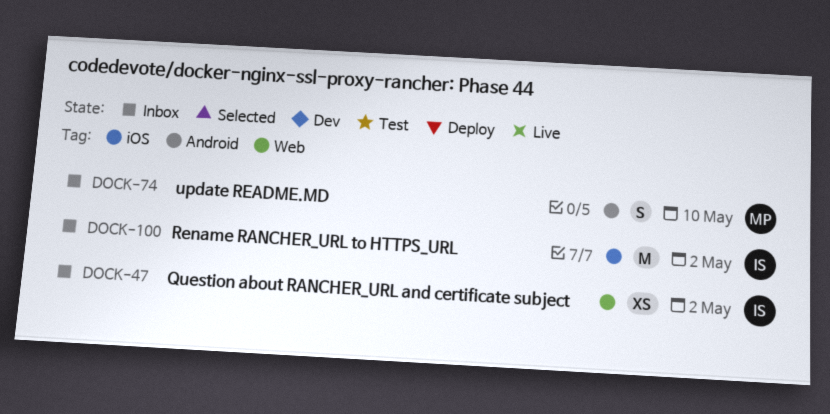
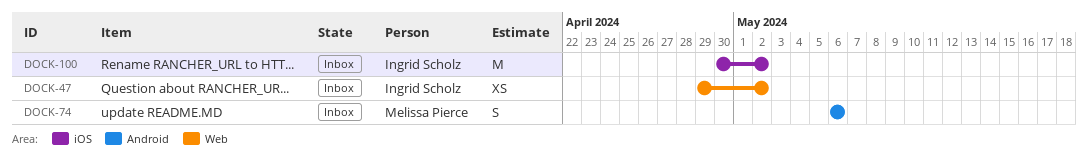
DOCK-74, due: May 10 -> May 6

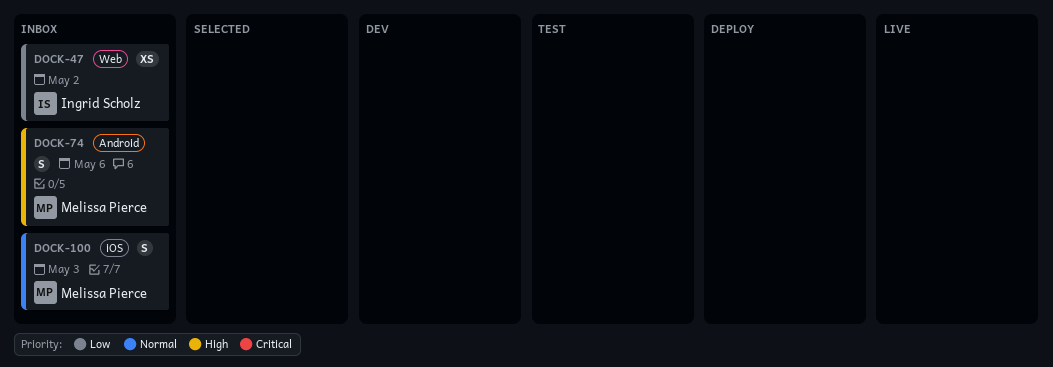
DOCK-100, owner: Ingrid Scholz -> Melissa Pierce
DOCK-100, estimate: M -> S
DOCK-100, due: May 2 -> May 3

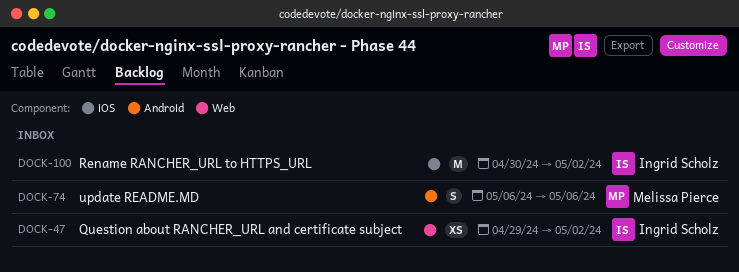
DOCK-100, owner: Melissa Pierce -> Ingrid Scholz
DOCK-100, estimate: S -> M
DOCK-100, due: May 3 -> May 2

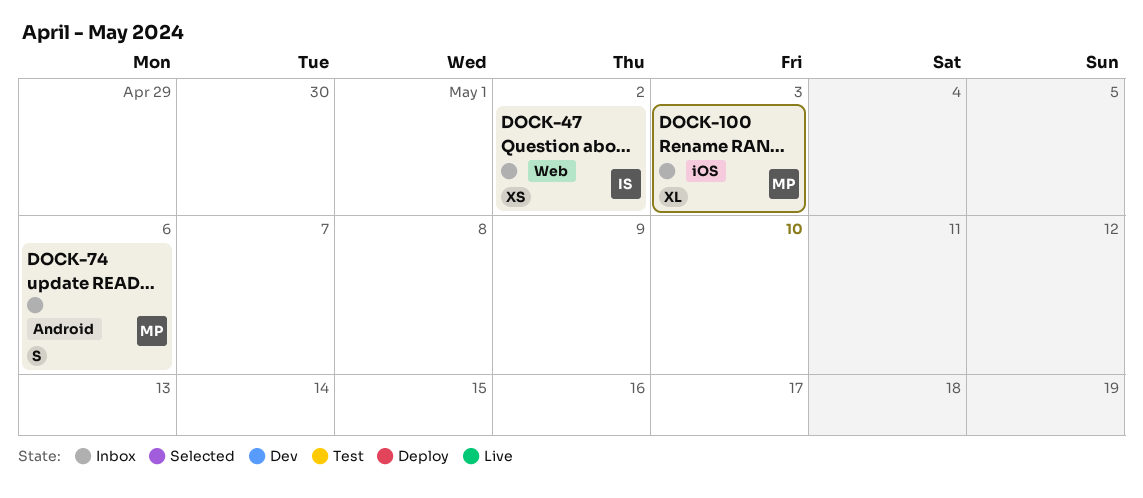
DOCK-100, owner: Ingrid Scholz -> Melissa Pierce
DOCK-100, estimate: M -> XL
DOCK-100, due: May 2 -> May 3

